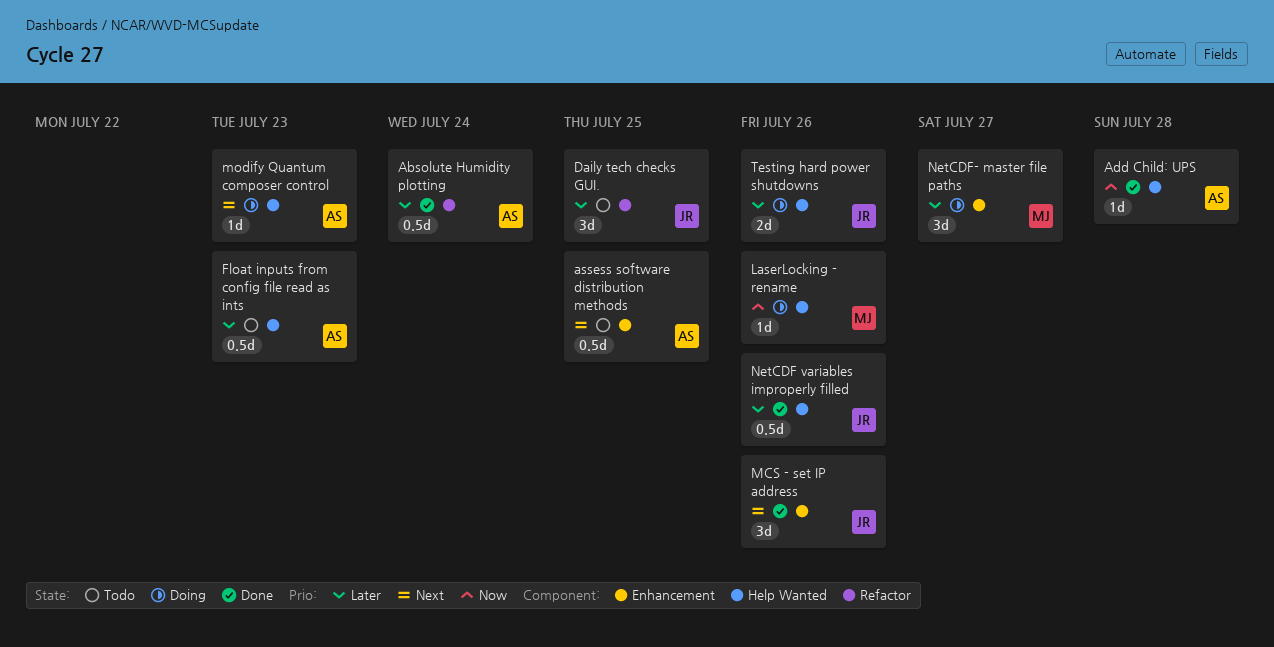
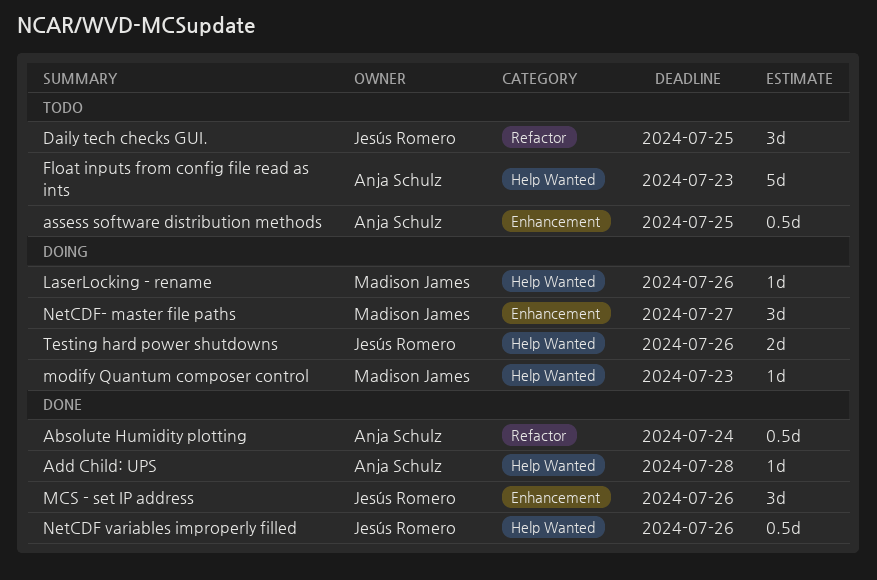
Float inputs from config file read as ints, estimate: 0.5d -> 5d
modify Quantum composer control, owner: Anja Schulz -> Madison James

